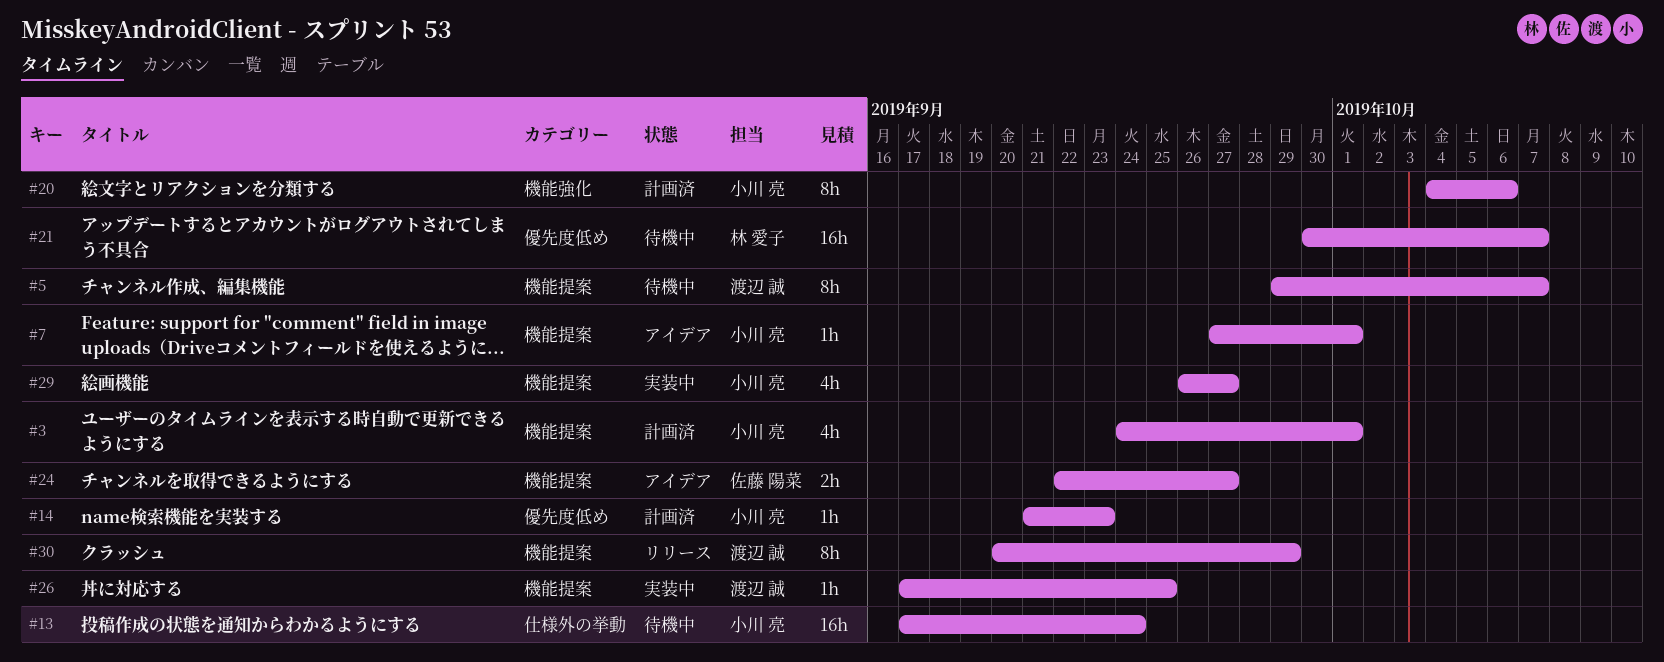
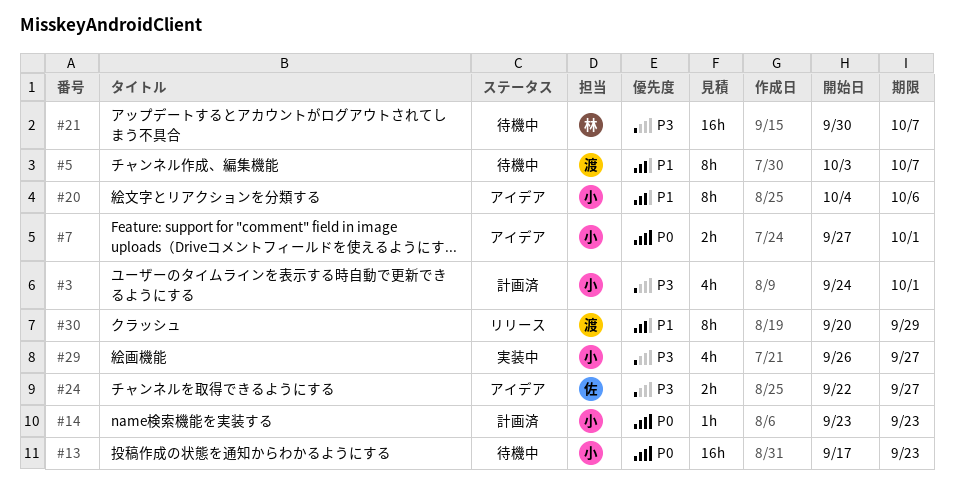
#5, start: Sep 29 -> Oct 3
#7, estimate: 1h -> 2h
#13, due: Sep 24 -> Sep 23
#14, start: Sep 21 -> Sep 23
#20, status: 計画済 -> アイデア
#26: present -> none

